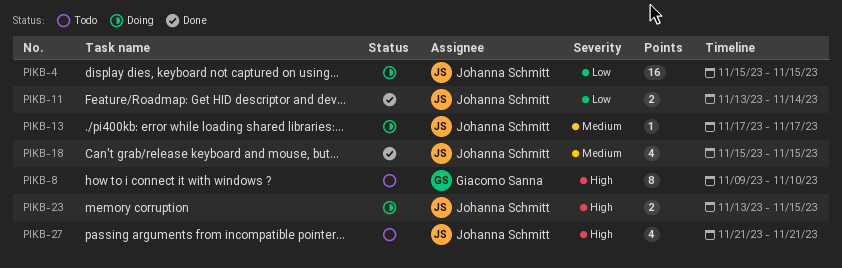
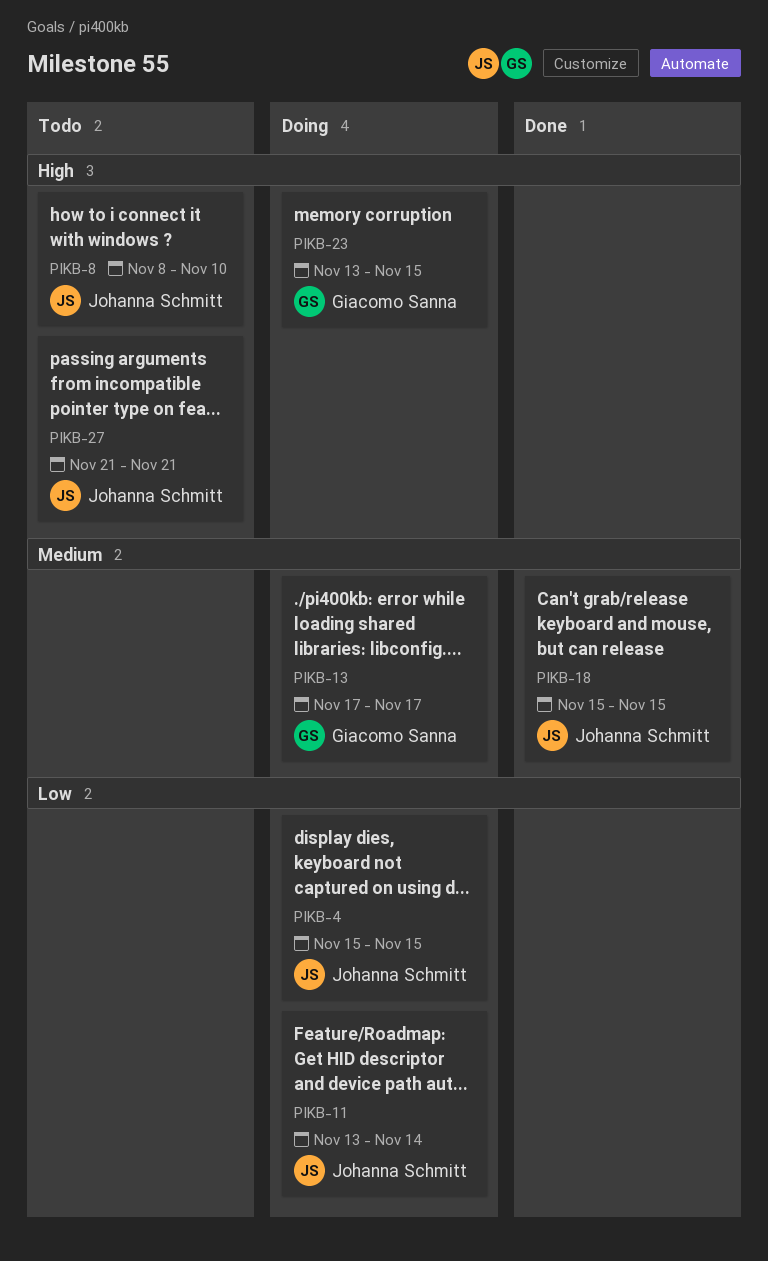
PIKB-8, owner: Giacomo Sanna -> Johanna Schmitt
PIKB-8, start: Nov 9 -> Nov 8
PIKB-11, status: Done -> Doing
PIKB-13, owner: Johanna Schmitt -> Giacomo Sanna
PIKB-23, owner: Johanna Schmitt -> Giacomo Sanna

